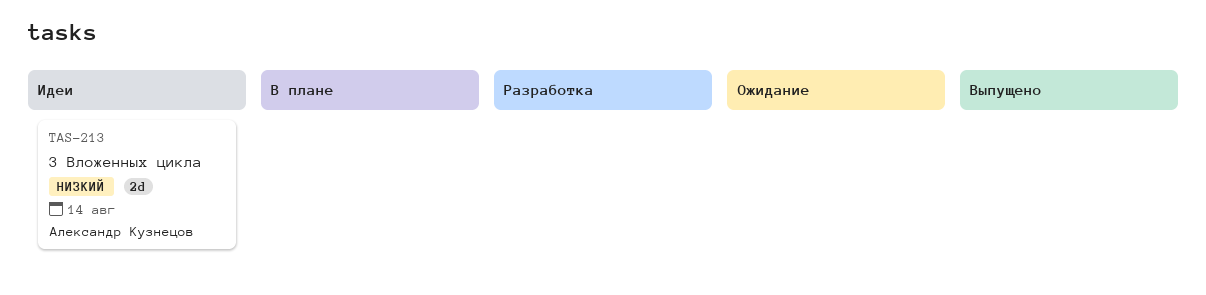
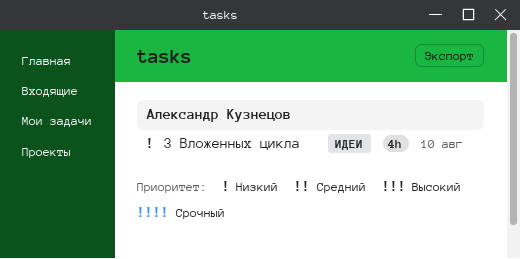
3 Вложенных цикла, estimate: 2d -> 4h
3 Вложенных цикла, due: Aug 14 -> Aug 10

